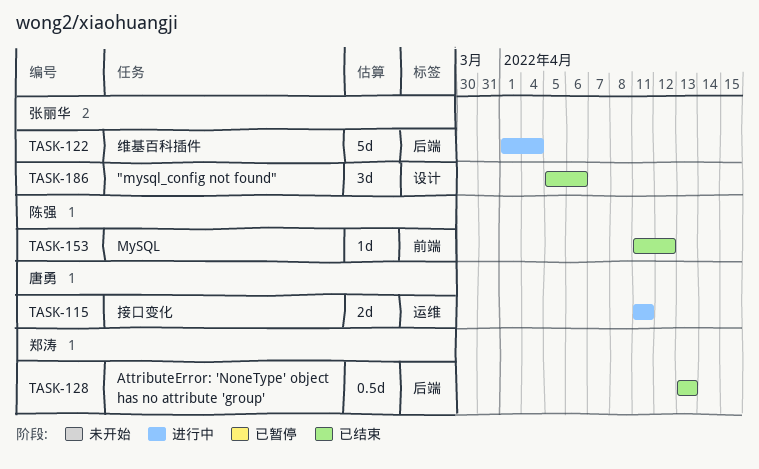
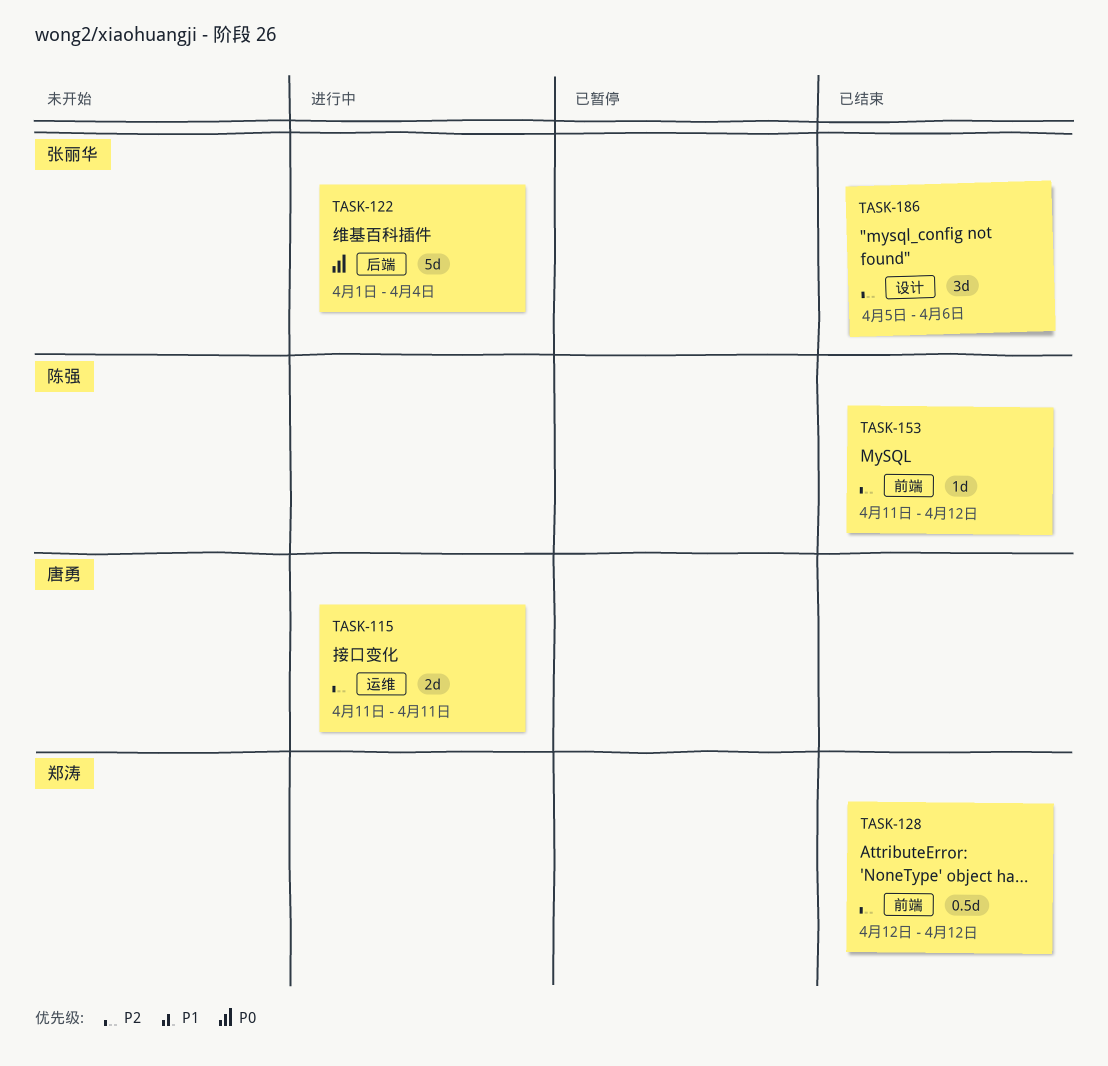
TASK-128, label: 后端 -> 前端
TASK-128, start: Apr 13 -> Apr 12
TASK-128, due: Apr 13 -> Apr 12

